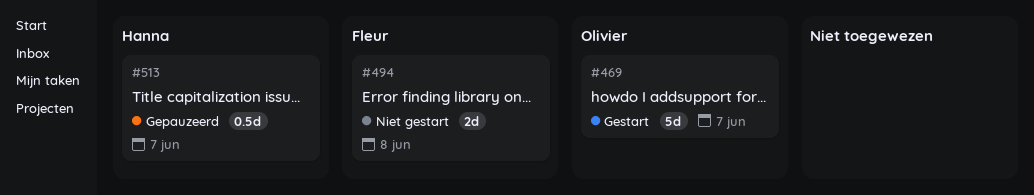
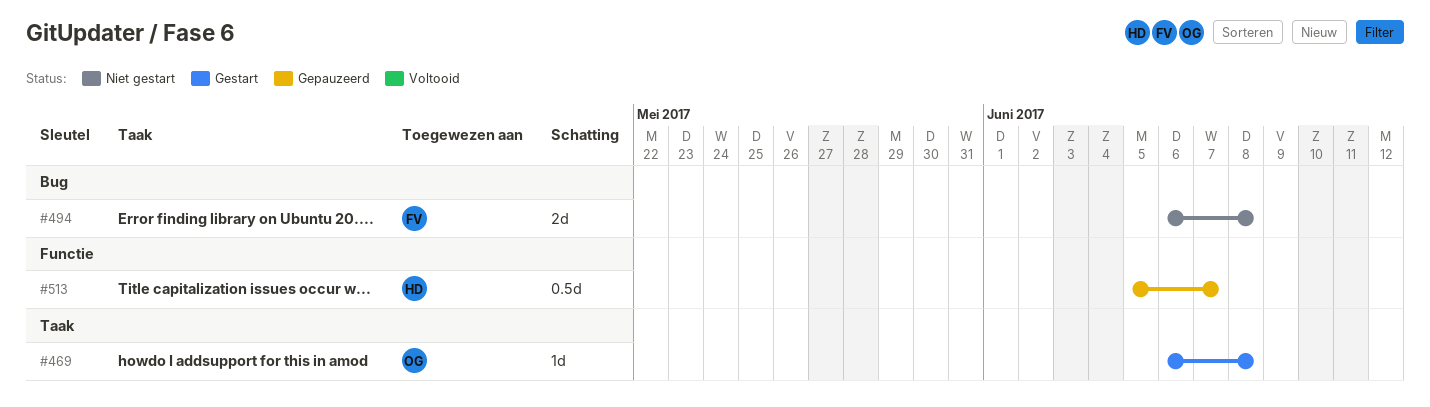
#469, estimate: 5d -> 1d
#469, due: Jun 7 -> Jun 8

